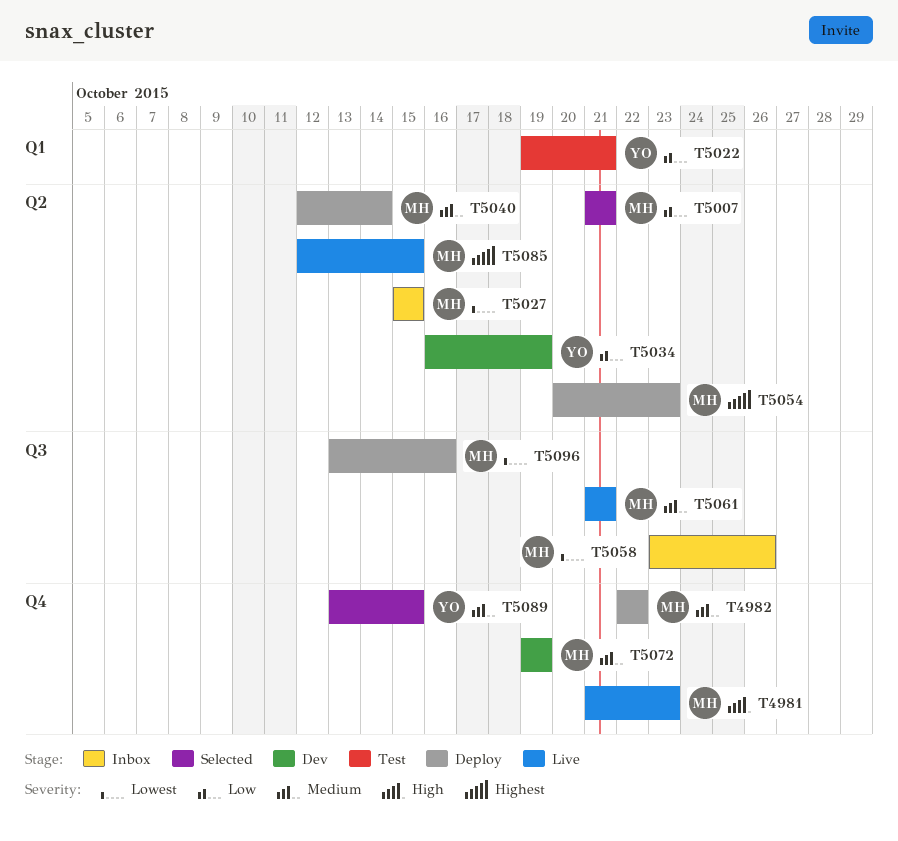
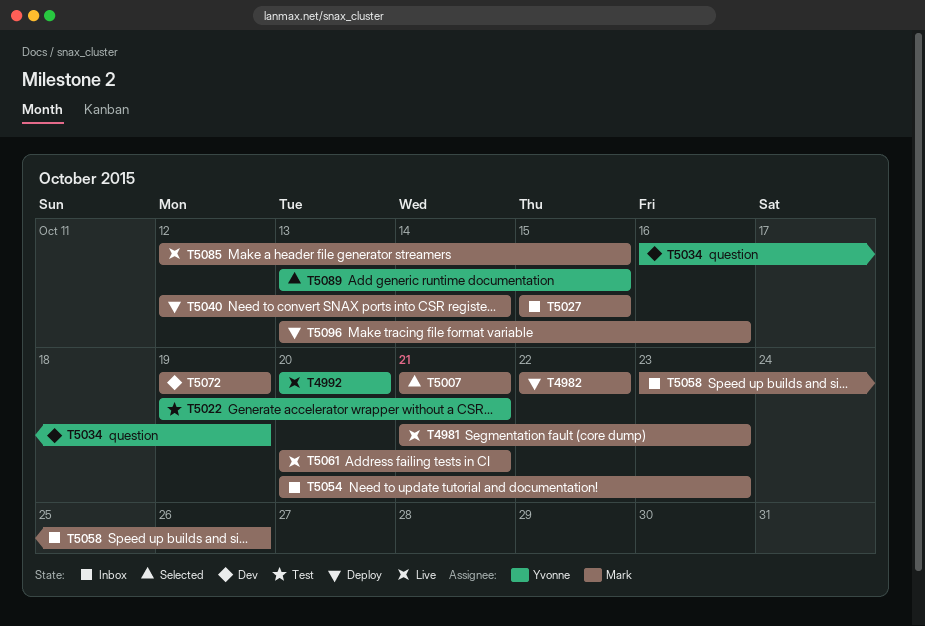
T4992: none -> present
T5054, status: Deploy -> Inbox
T5061, start: Oct 21 -> Oct 20

